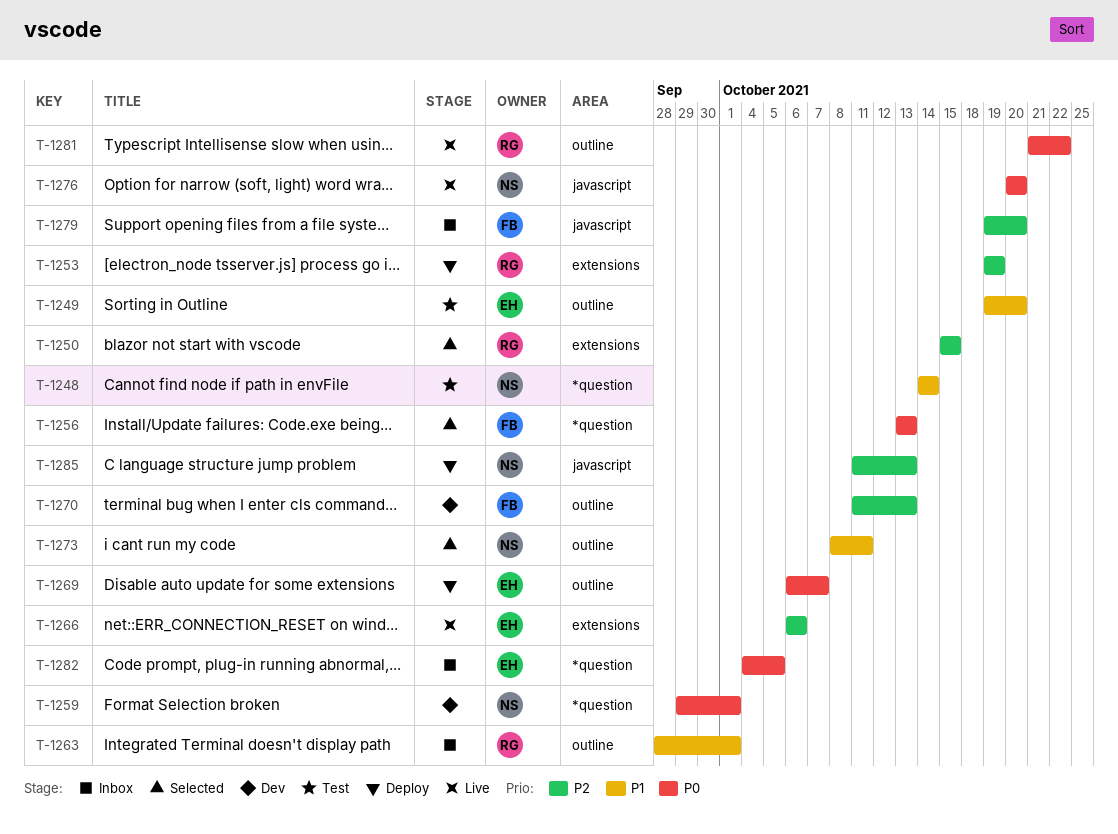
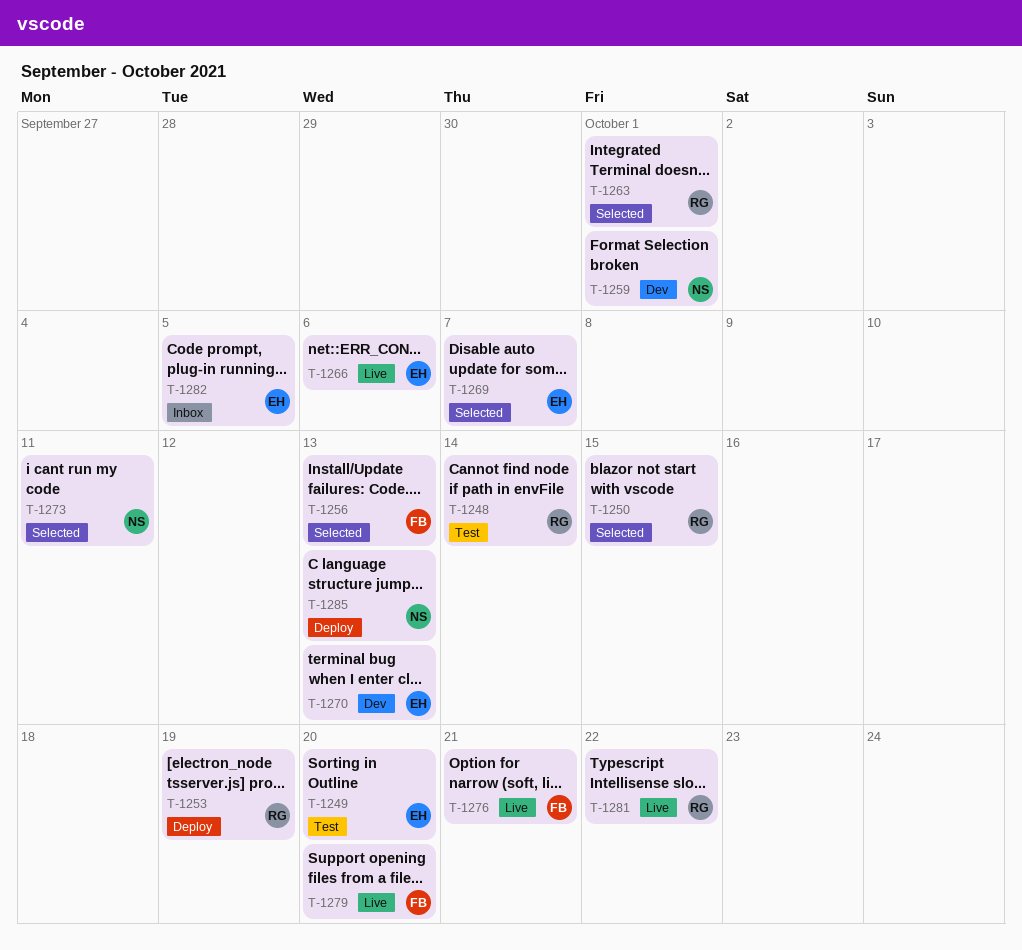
T-1248, owner: NS -> RG
T-1263, status: Inbox -> Selected
T-1269, status: Deploy -> Selected
T-1270, owner: FB -> EH
T-1276, owner: NS -> FB
T-1276, due: Oct 20 -> Oct 21
T-1279, status: Inbox -> Live

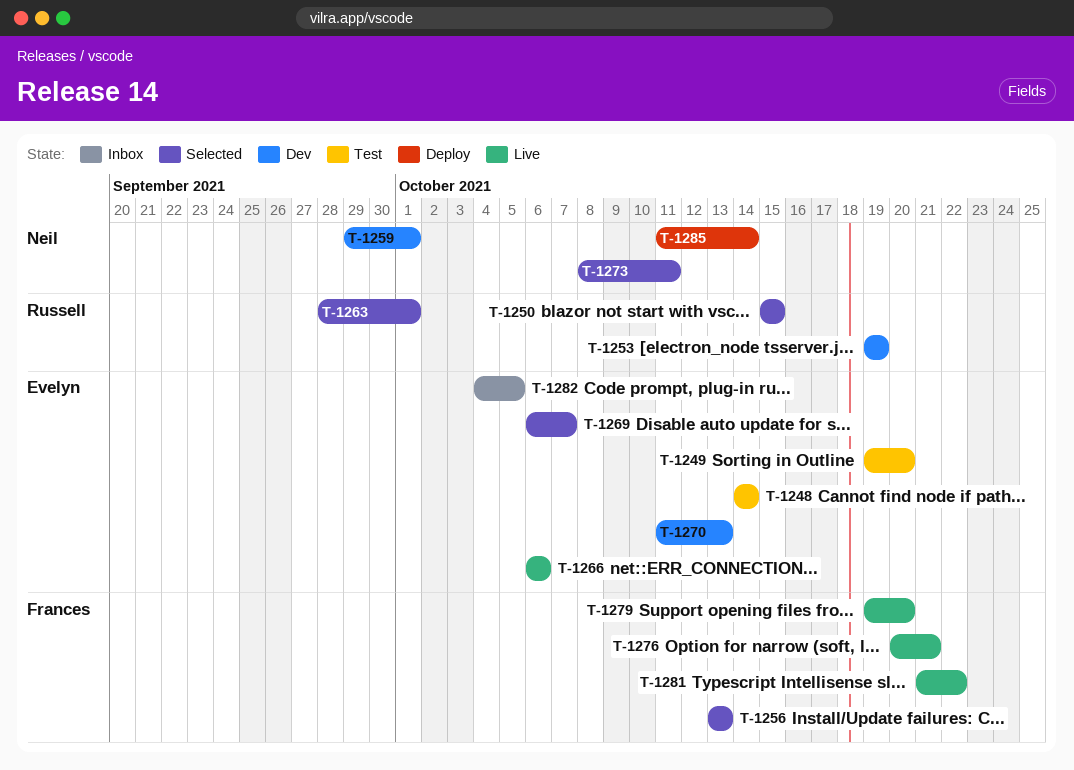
T-1248, owner: Russell -> Evelyn
T-1253, status: Deploy -> Dev
T-1281, owner: Russell -> Frances
T-1285, due: Oct 13 -> Oct 14

